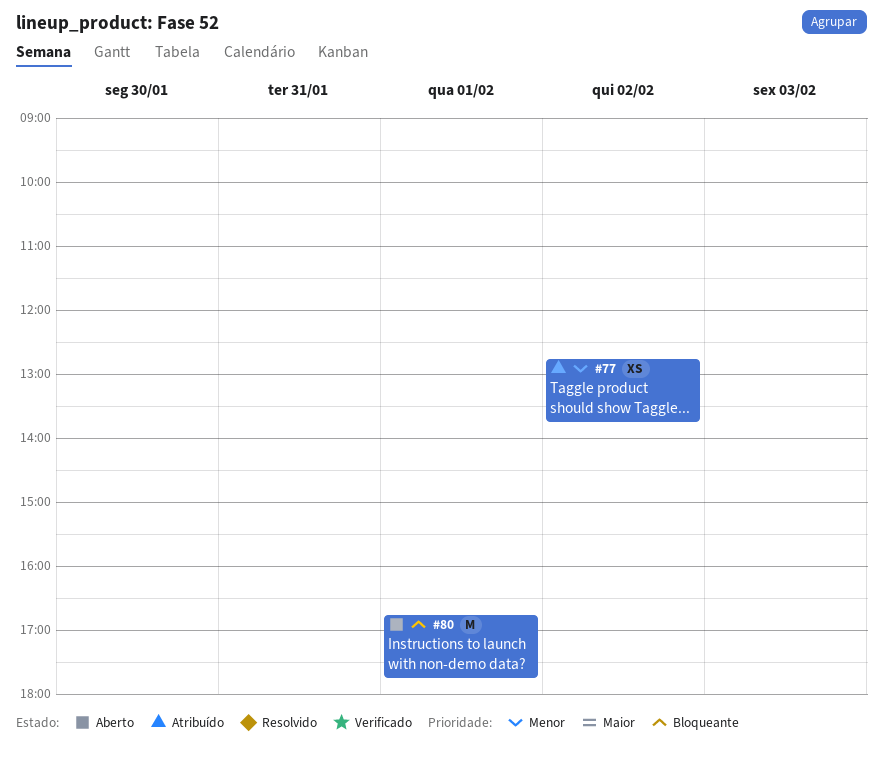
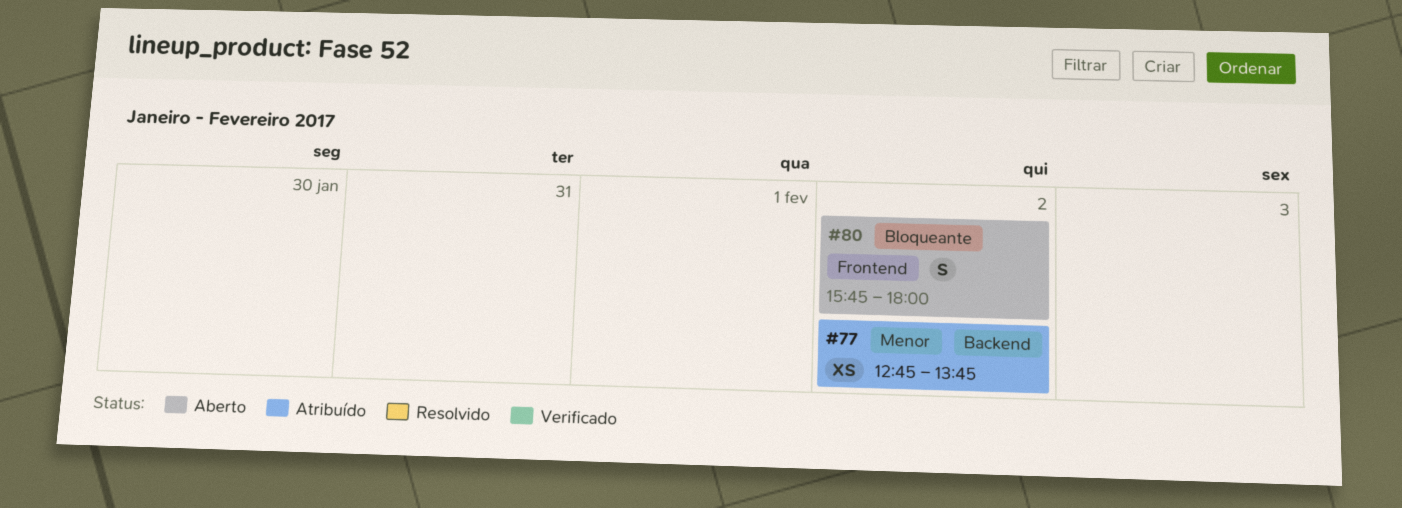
#80, estimate: M -> S
#80, day: Feb 1 -> Feb 2
#80, begins: 16:45 -> 15:45
#80, ends: 17:45 -> 18:00

